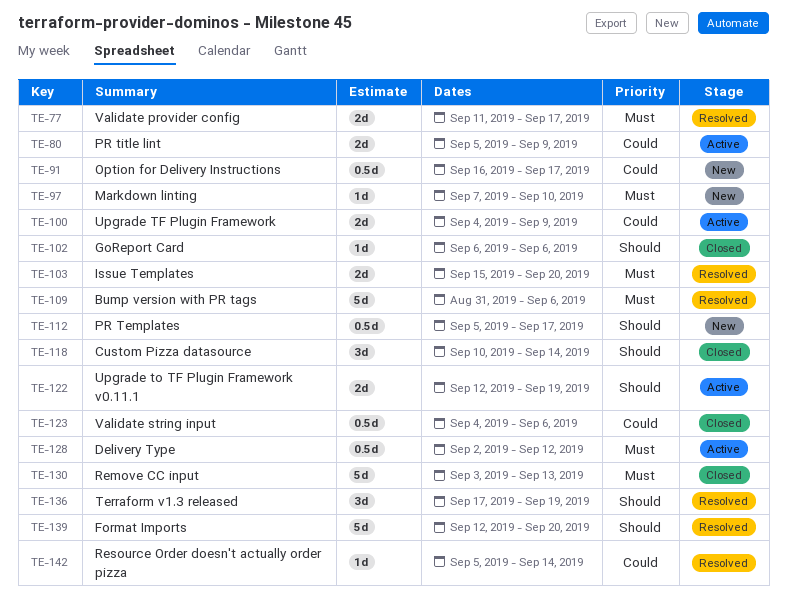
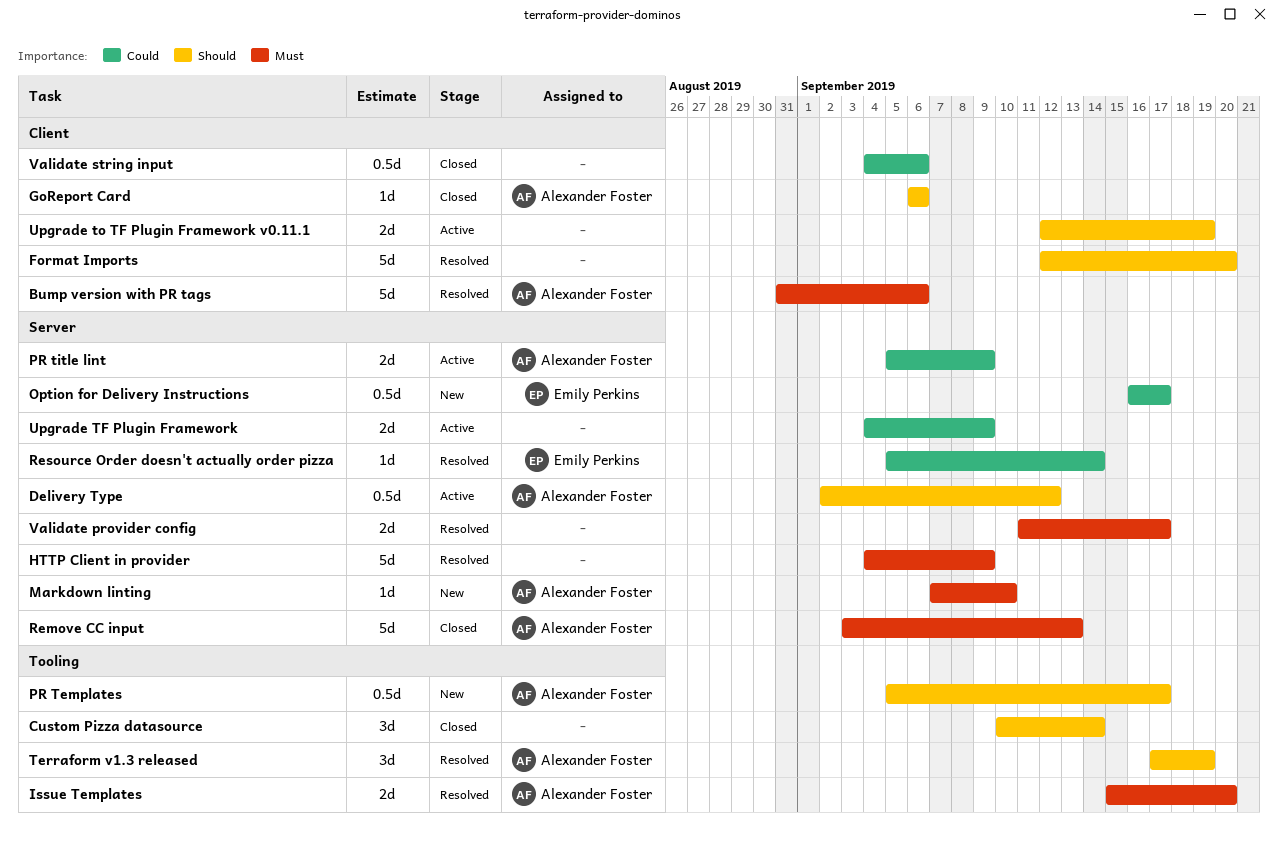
Delivery Type, priority: Must -> Should
HTTP Client in provider: none -> present

